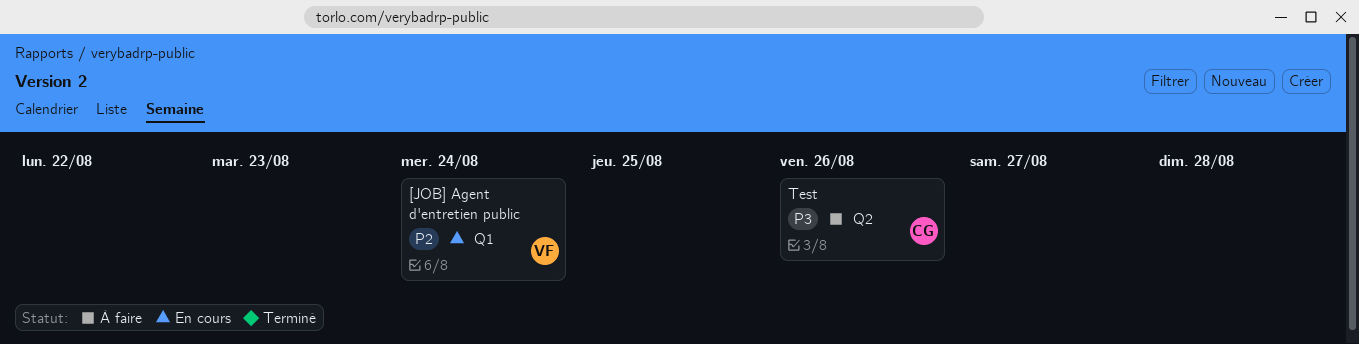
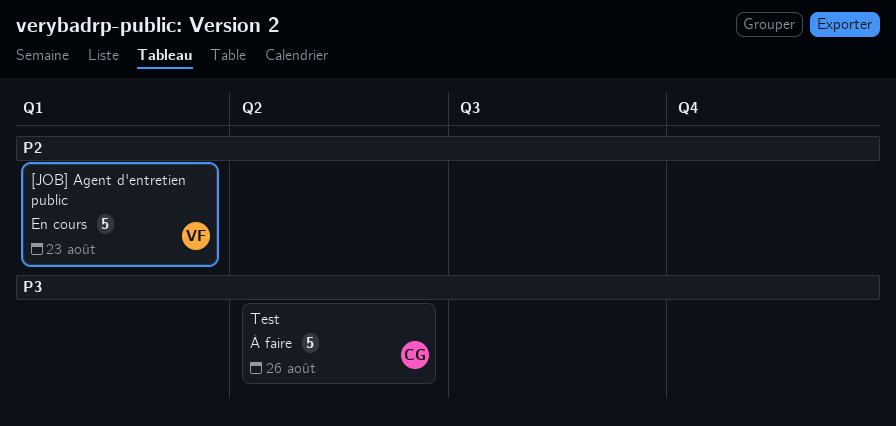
[JOB] Agent d'entretien public, due: Aug 24 -> Aug 23

